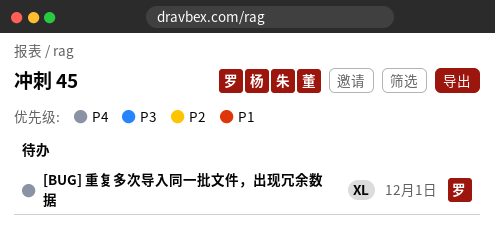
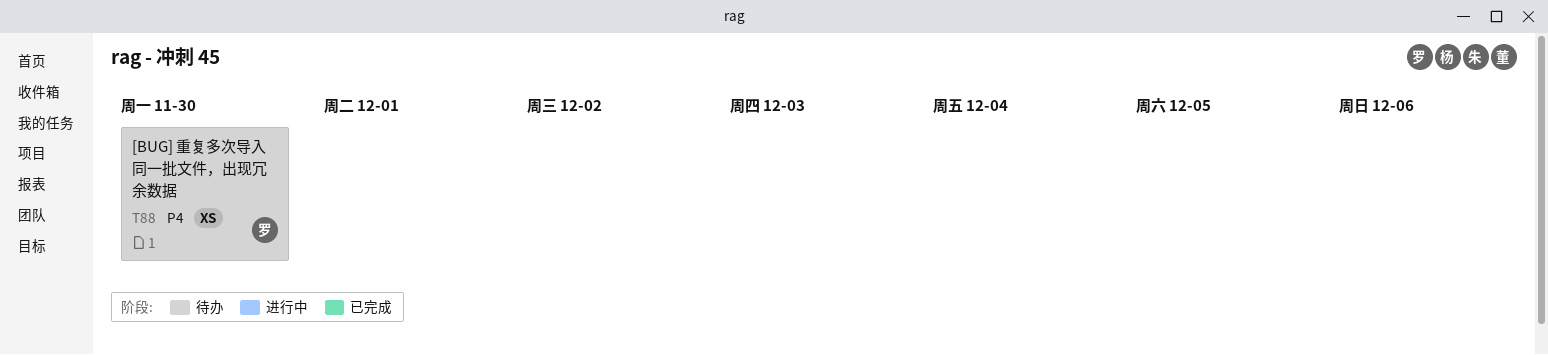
[BUG] 重复多次导入同一批文件，出现冗余数据, estimate: XL -> XS
[BUG] 重复多次导入同一批文件，出现冗余数据, due: Dec 1 -> Nov 30

